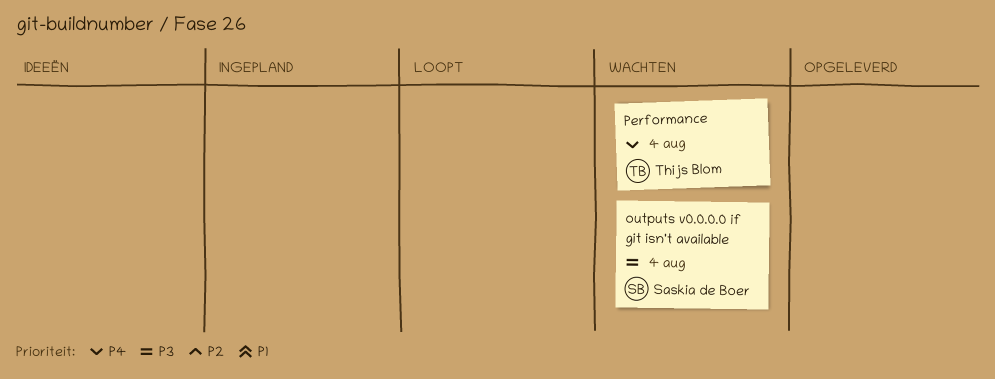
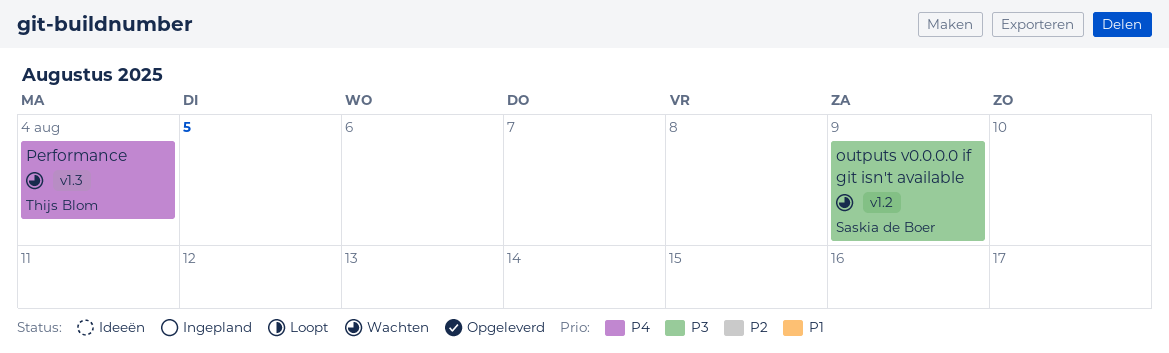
outputs v0.0.0.0 if git isn't available, due: Aug 4 -> Aug 9

